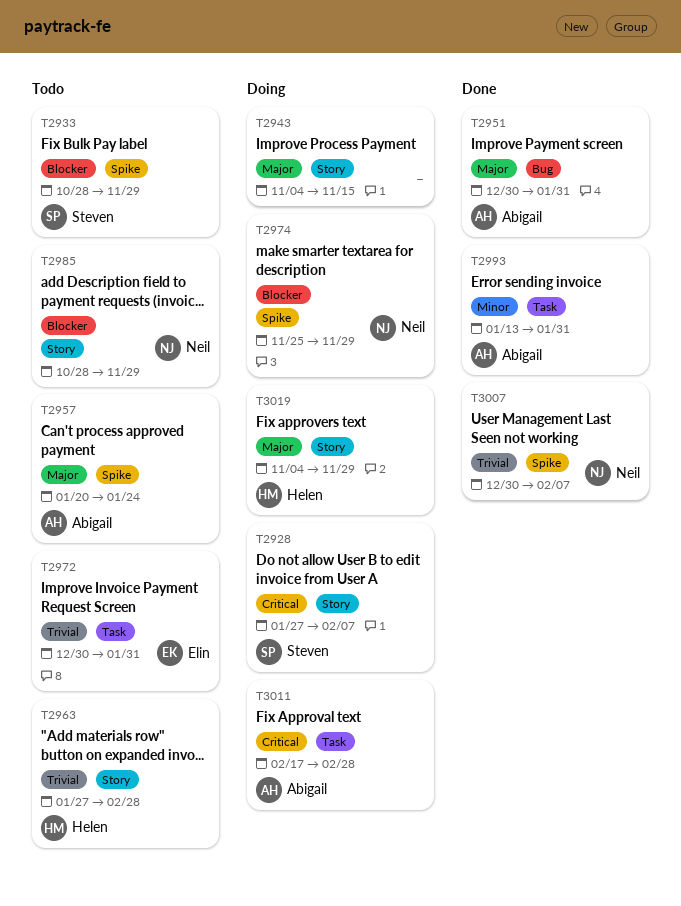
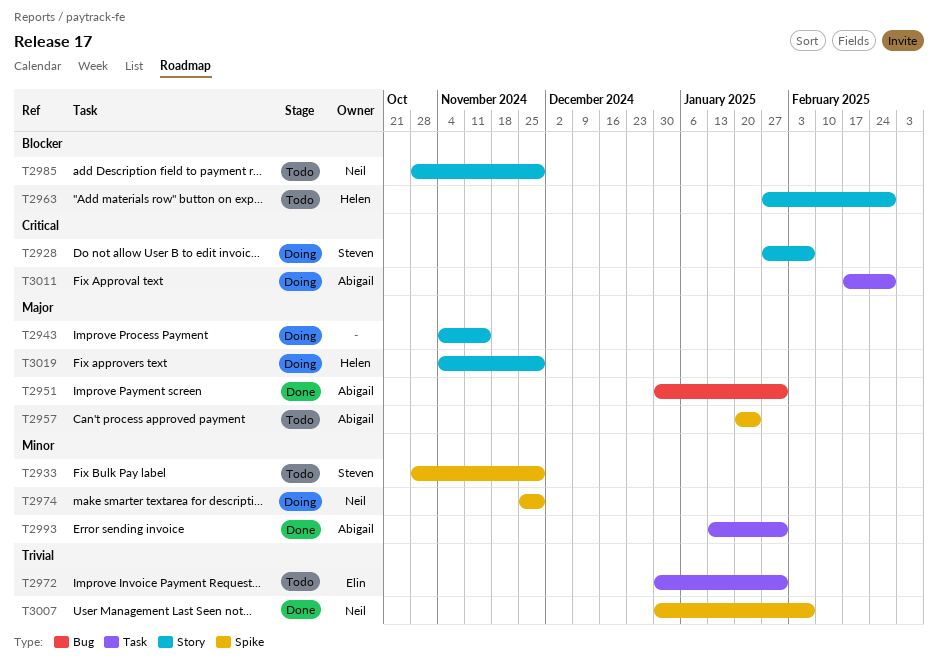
T2933, priority: Blocker -> Minor
T2963, priority: Trivial -> Blocker
T2974, priority: Blocker -> Minor

